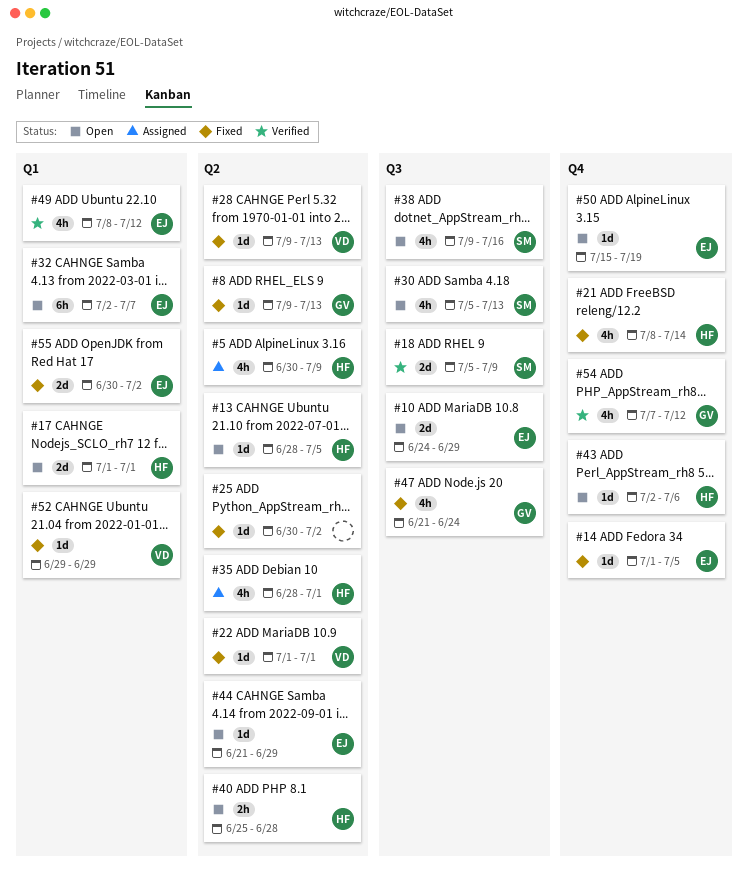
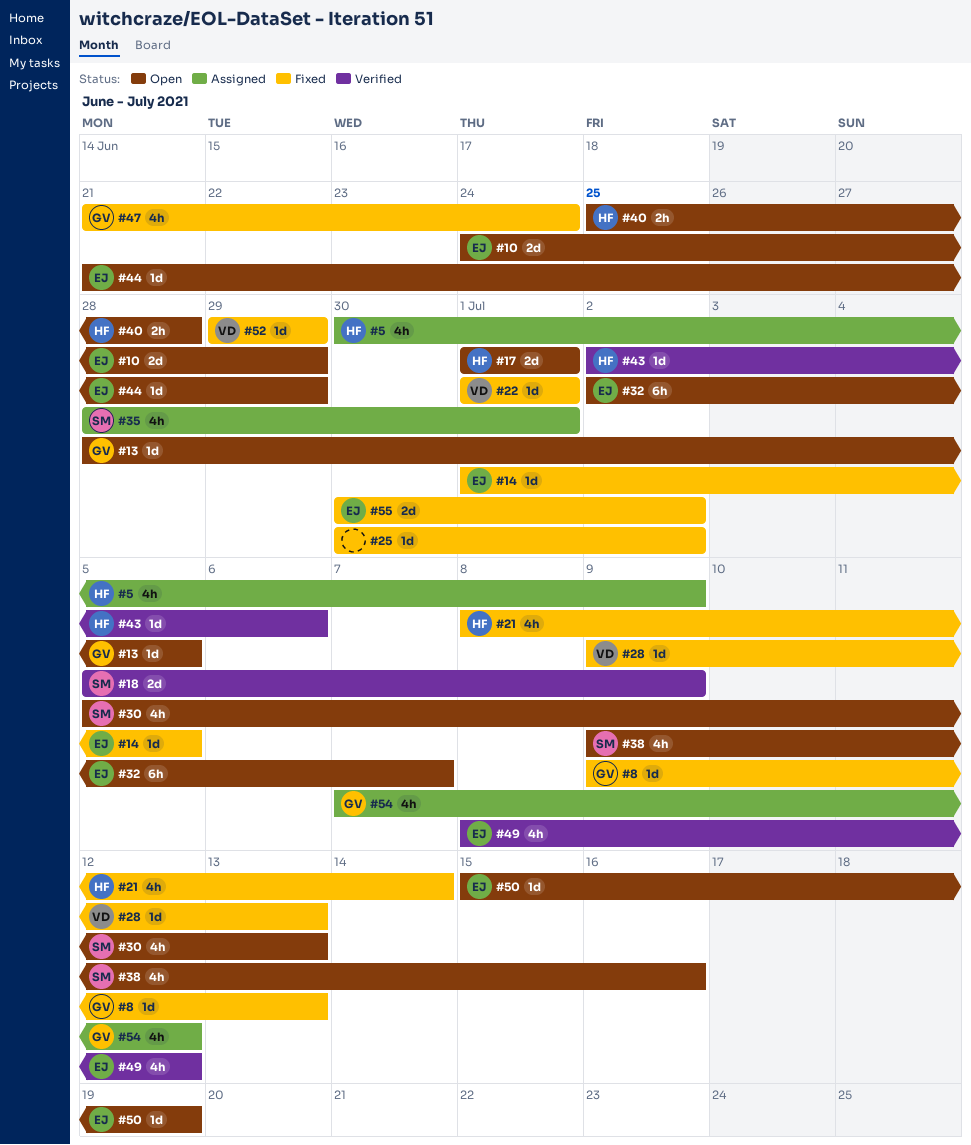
#13, owner: HF -> GV
#35, owner: HF -> SM
#43, status: Open -> Verified
#54, status: Verified -> Assigned

